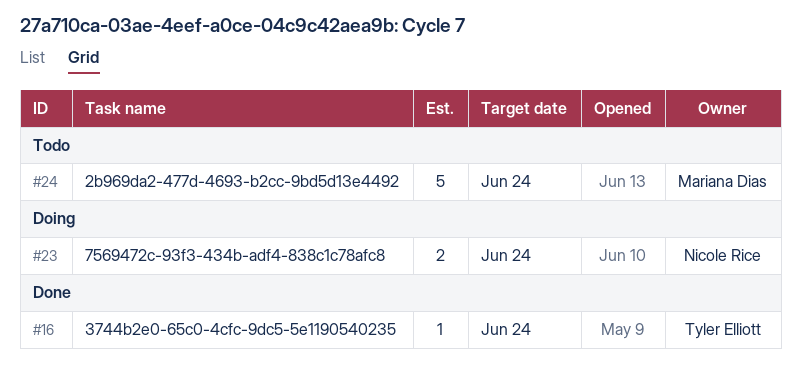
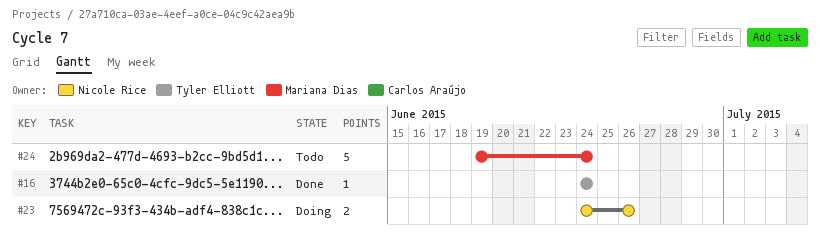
#23, due: Jun 24 -> Jun 26

